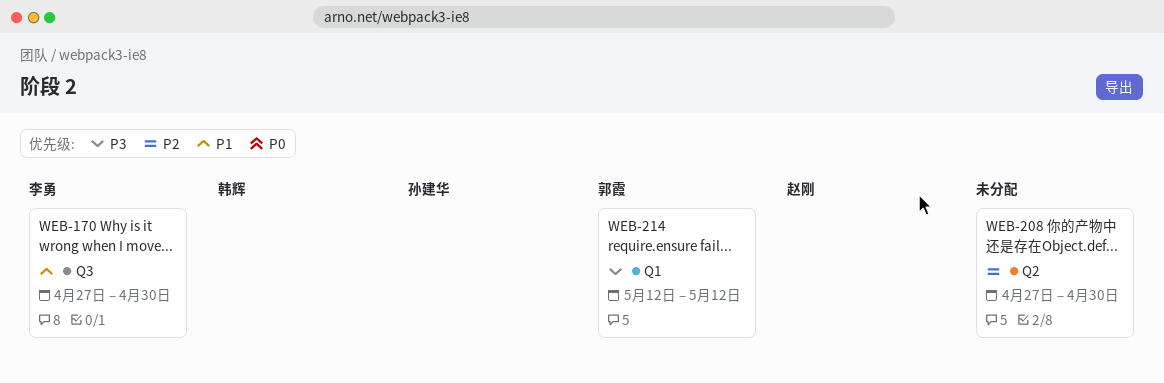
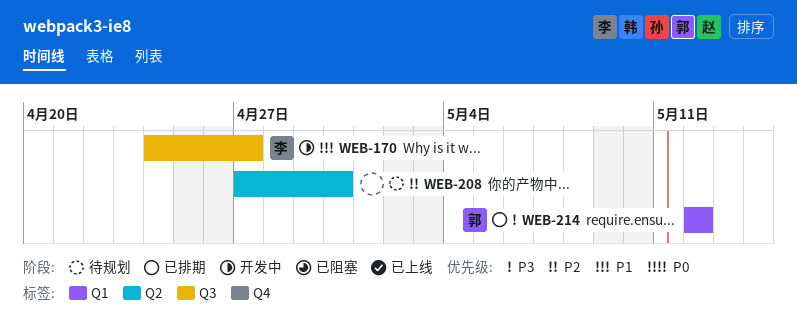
WEB-170, start: Apr 27 -> Apr 24
WEB-170, due: Apr 30 -> Apr 27

